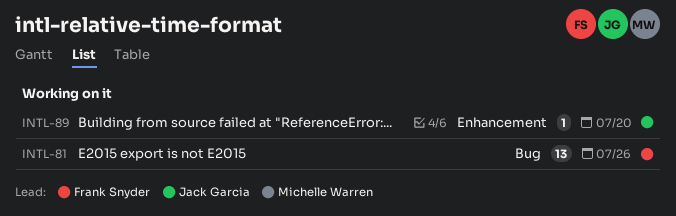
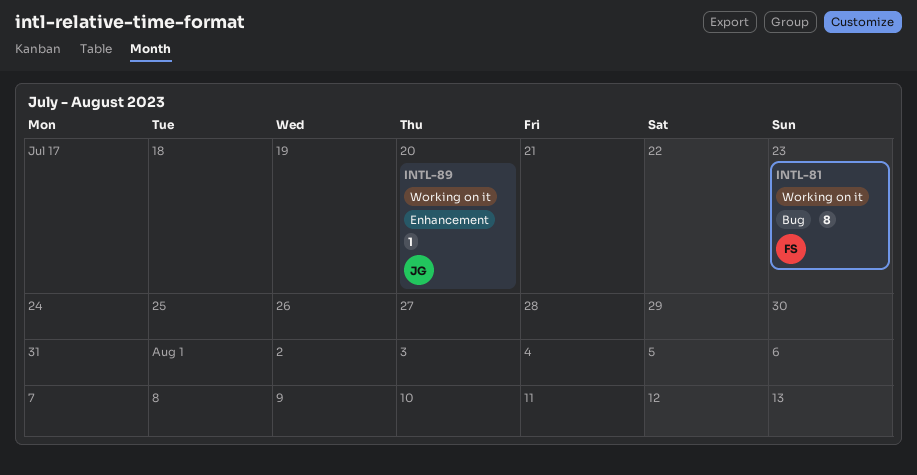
INTL-81, estimate: 13 -> 8
INTL-81, due: Jul 26 -> Jul 23

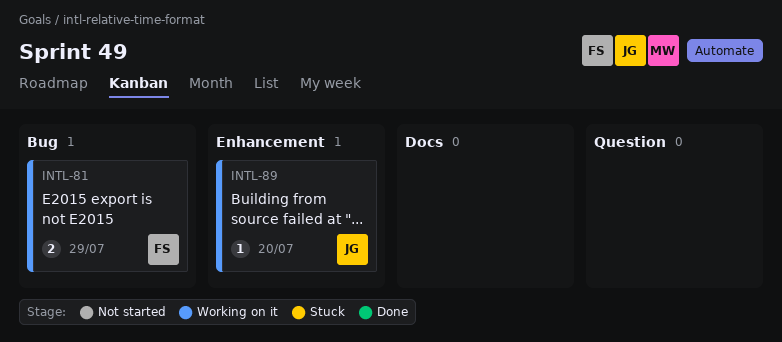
INTL-81, estimate: 8 -> 2
INTL-81, due: Jul 23 -> Jul 29

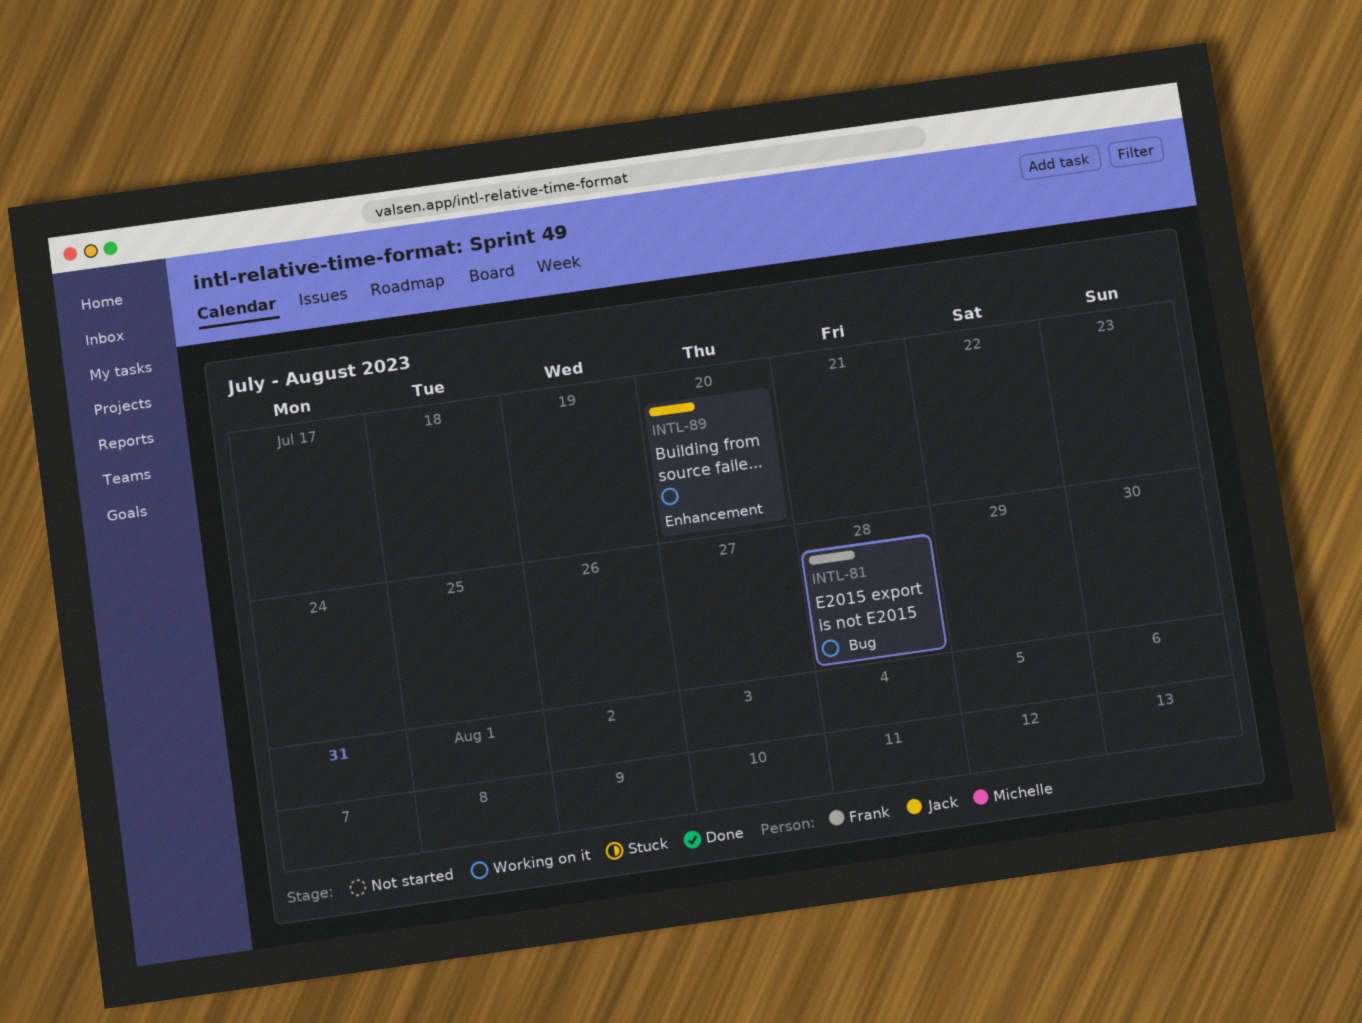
INTL-81, due: Jul 29 -> Jul 28

